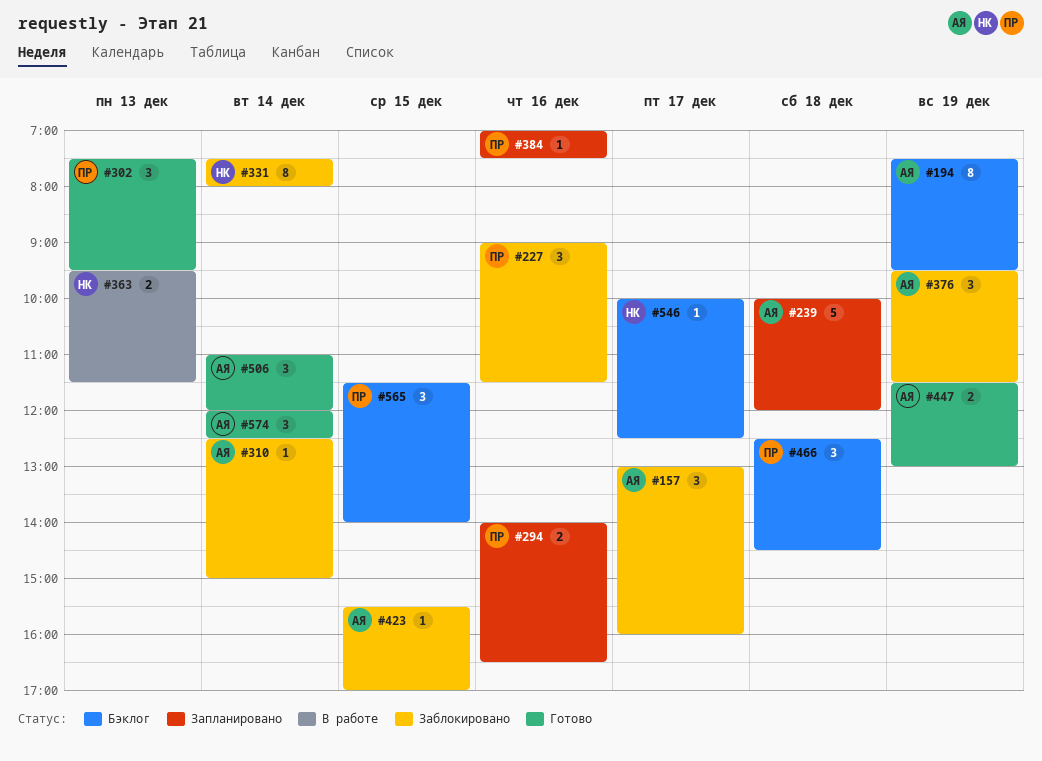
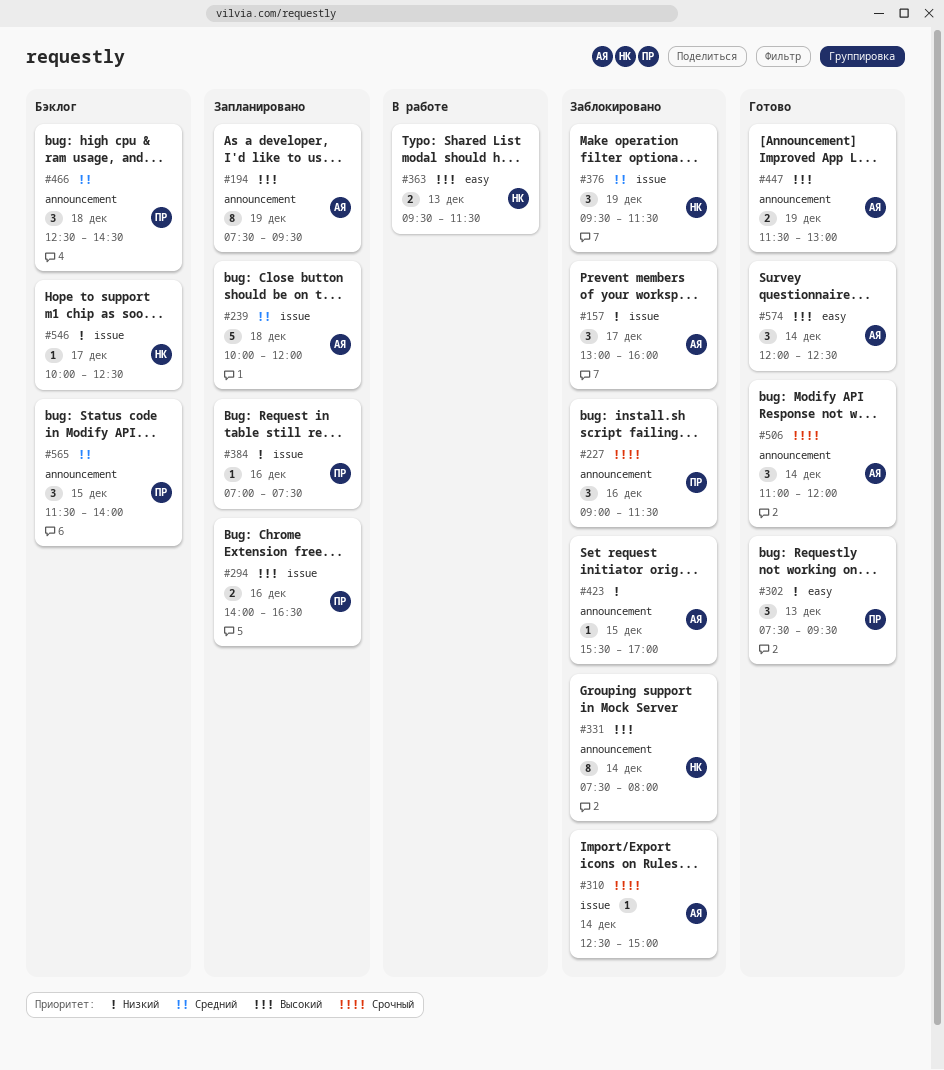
#194, status: Бэклог -> Запланировано
#376, owner: АЯ -> НК

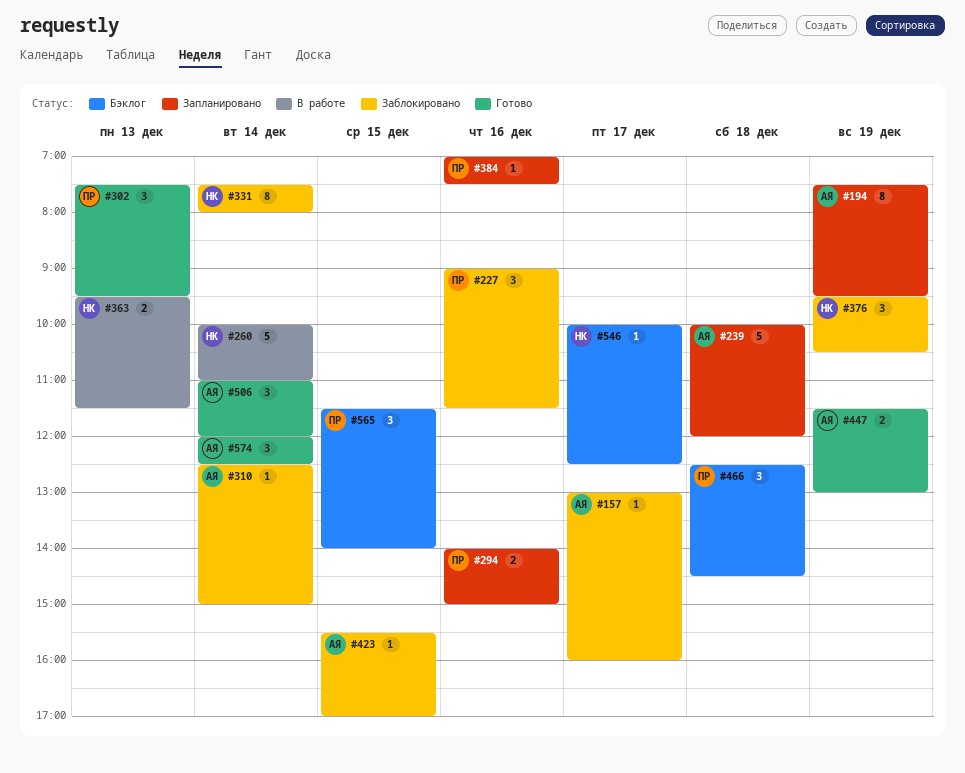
#157, estimate: 3 -> 1
#260: none -> present
#294, ends: 16:30 -> 15:00
#376, ends: 11:30 -> 10:30

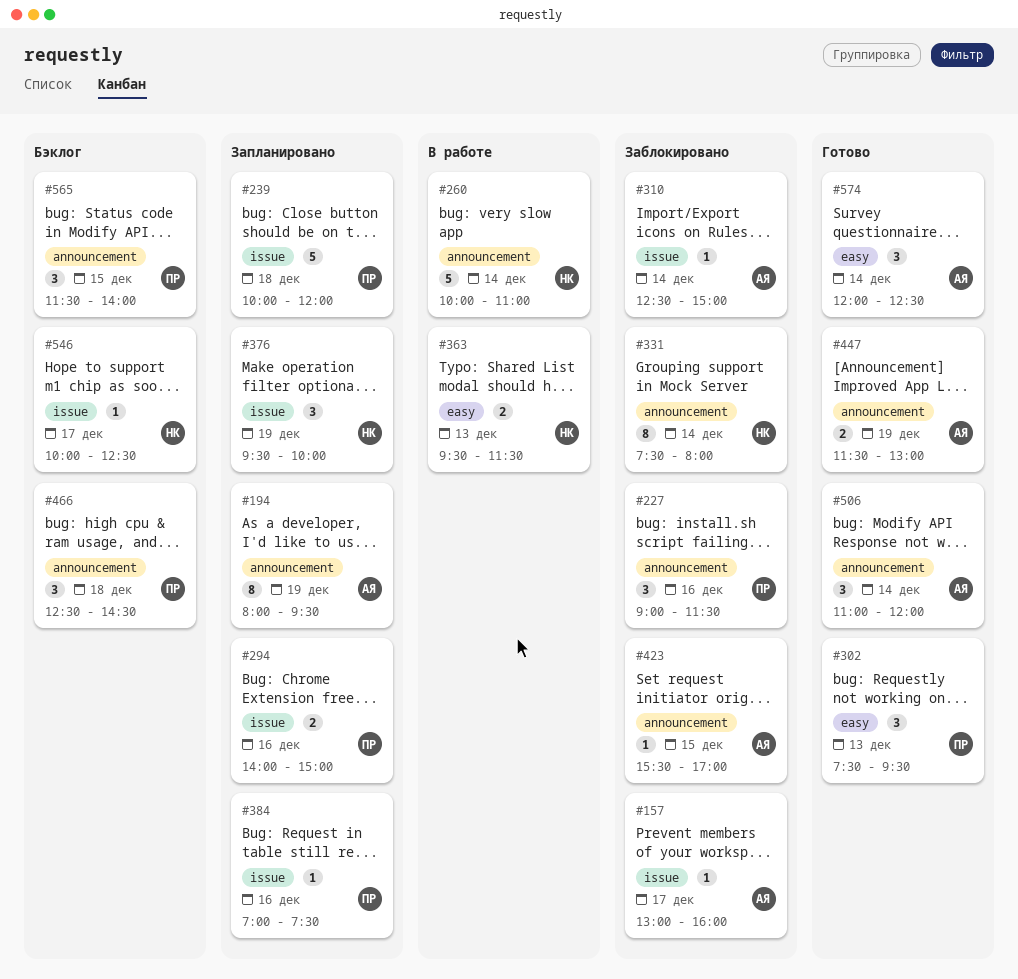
#194, begins: 07:30 -> 08:00
#239, owner: АЯ -> ПР
#376, status: Заблокировано -> Запланировано
#376, ends: 10:30 -> 10:00

